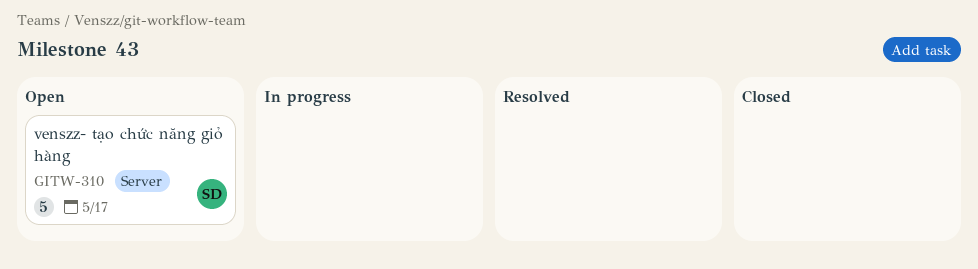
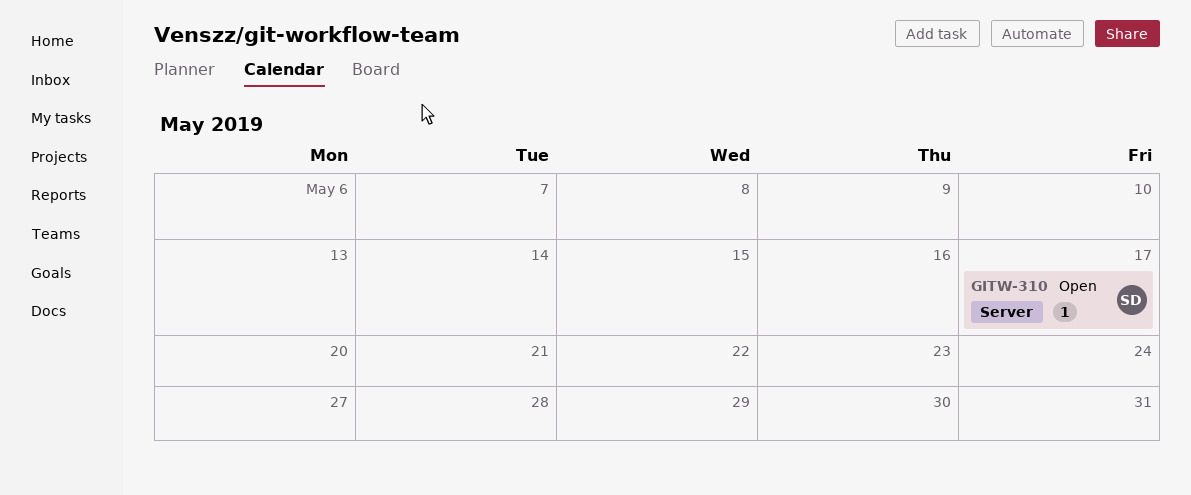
GITW-310, estimate: 5 -> 1

